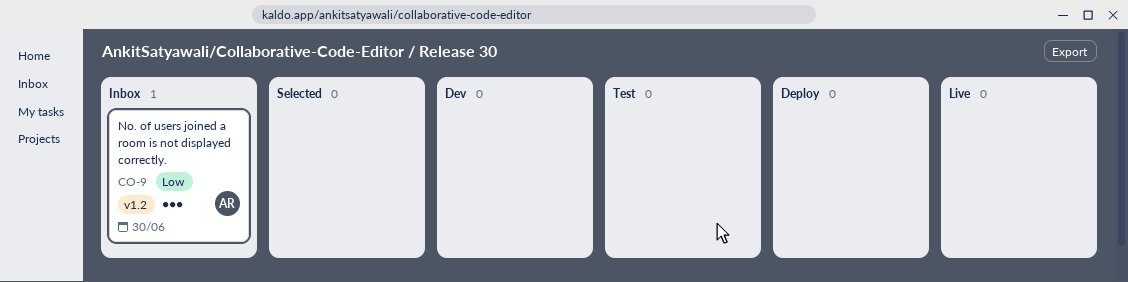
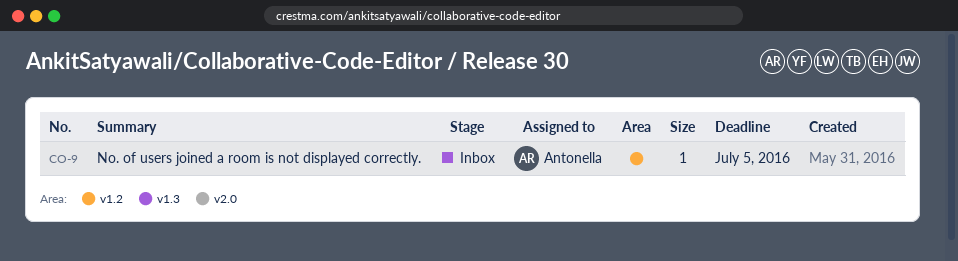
CO-9, estimate: 3 -> 1
CO-9, due: Jun 30 -> Jul 5

